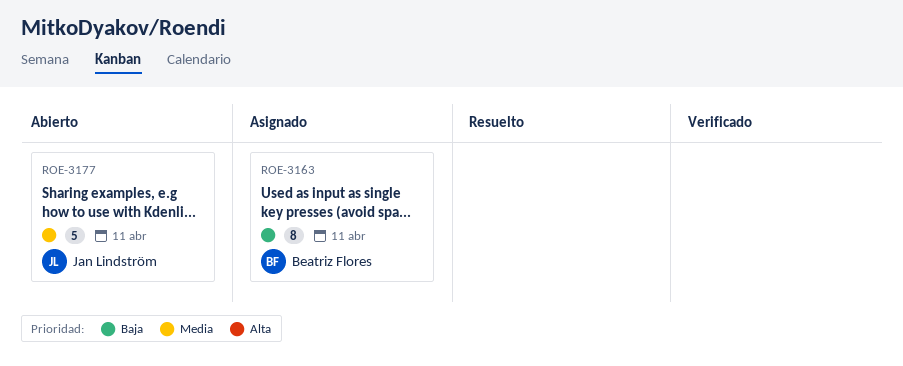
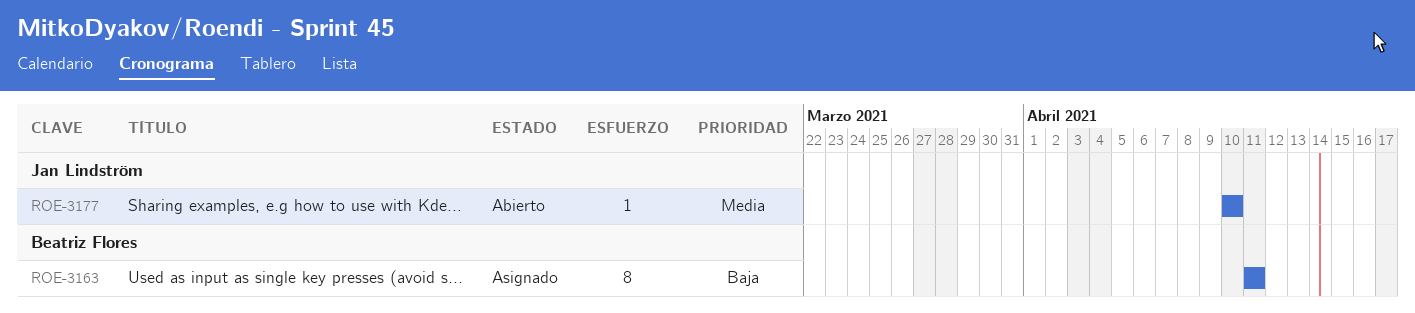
ROE-3177, estimate: 5 -> 1
ROE-3177, due: Apr 11 -> Apr 10

